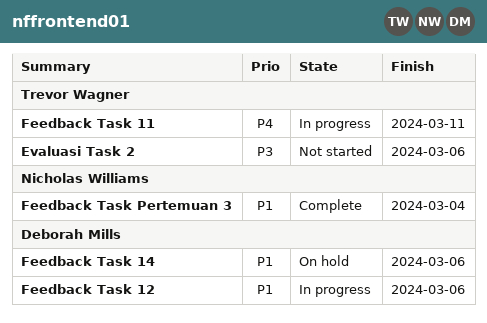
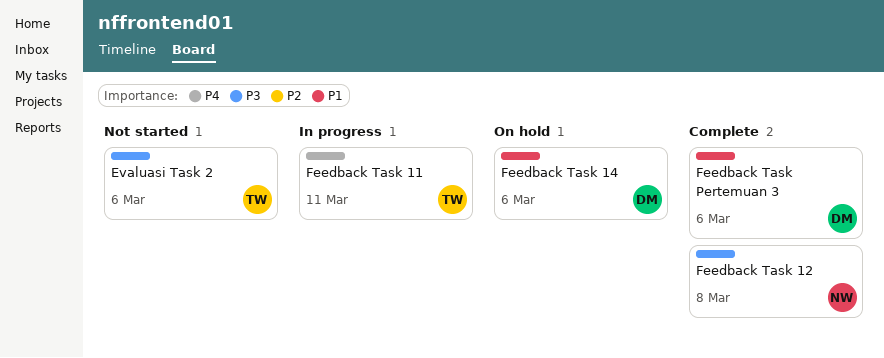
Feedback Task 12, status: In progress -> Complete
Feedback Task 12, owner: Deborah Mills -> Nicholas Williams
Feedback Task 12, priority: P1 -> P3
Feedback Task 12, due: Mar 6 -> Mar 8
Feedback Task Pertemuan 3, owner: Nicholas Williams -> Deborah Mills
Feedback Task Pertemuan 3, due: Mar 4 -> Mar 6

